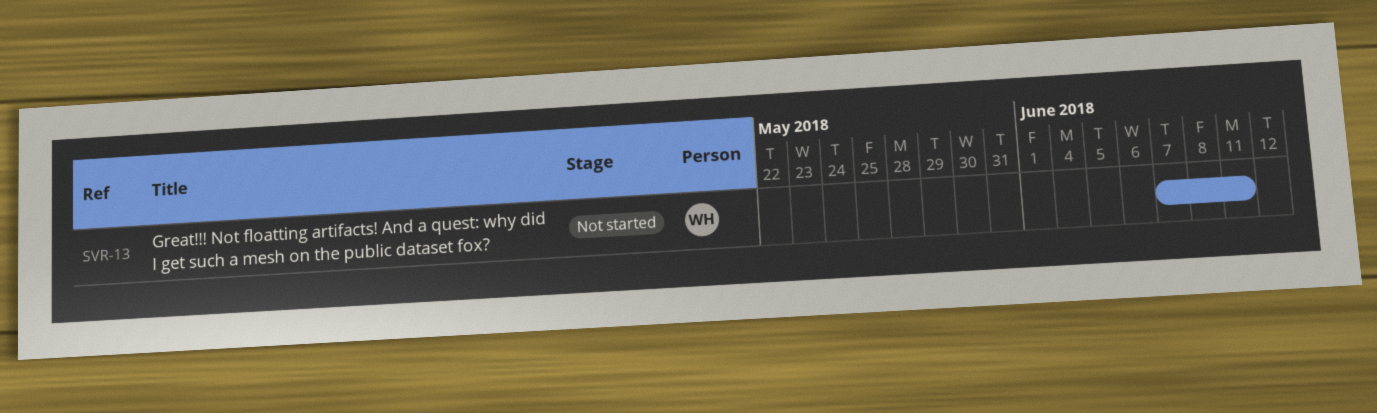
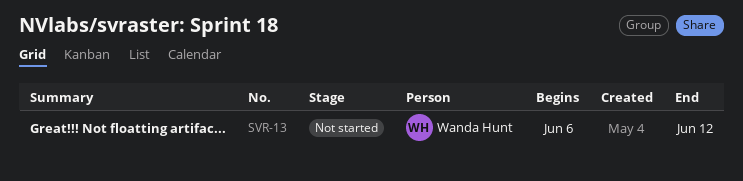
SVR-13, start: Jun 7 -> Jun 6
SVR-13, due: Jun 11 -> Jun 12

